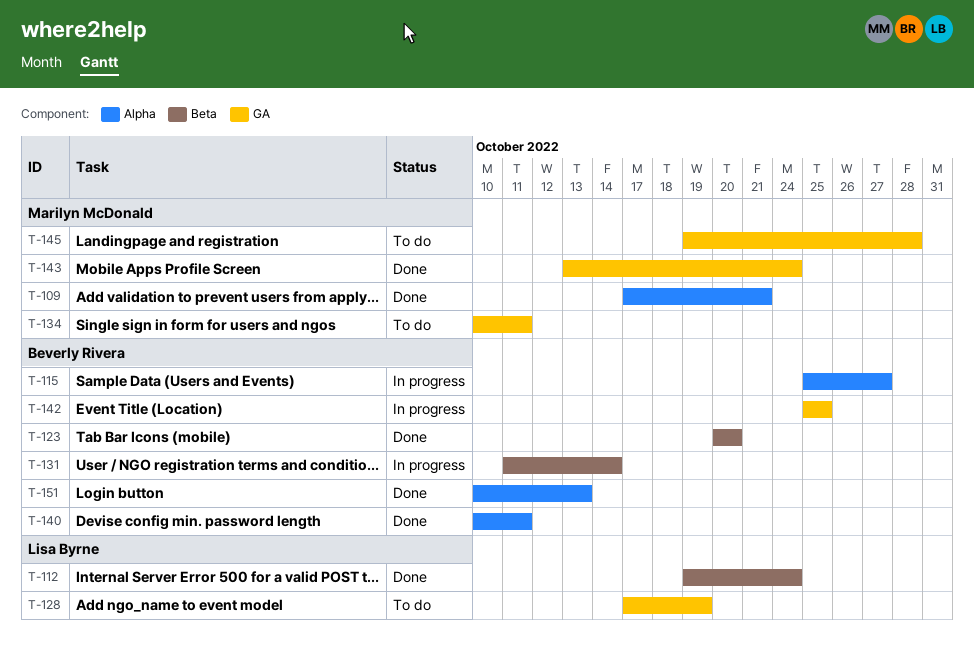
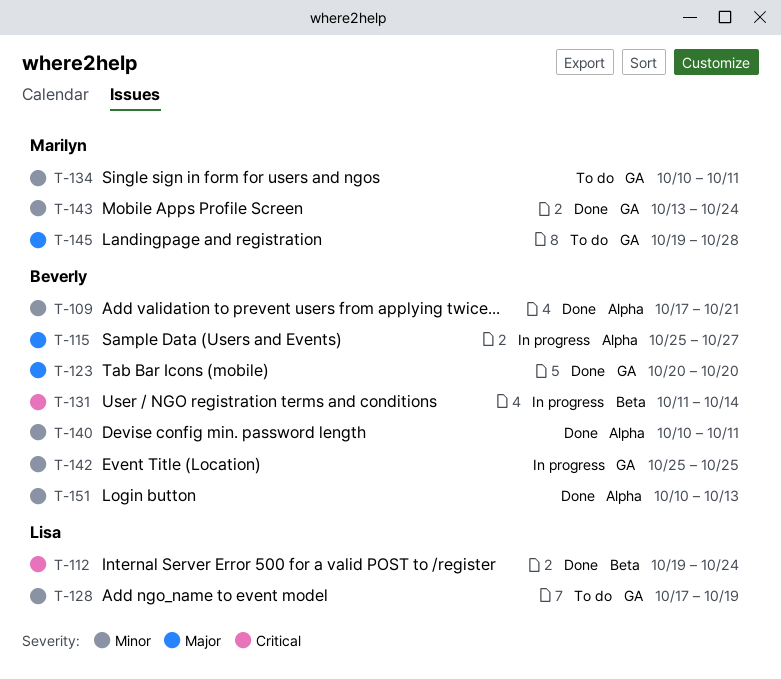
T-109, owner: Marilyn McDonald -> Beverly Rivera
T-123, label: Beta -> GA

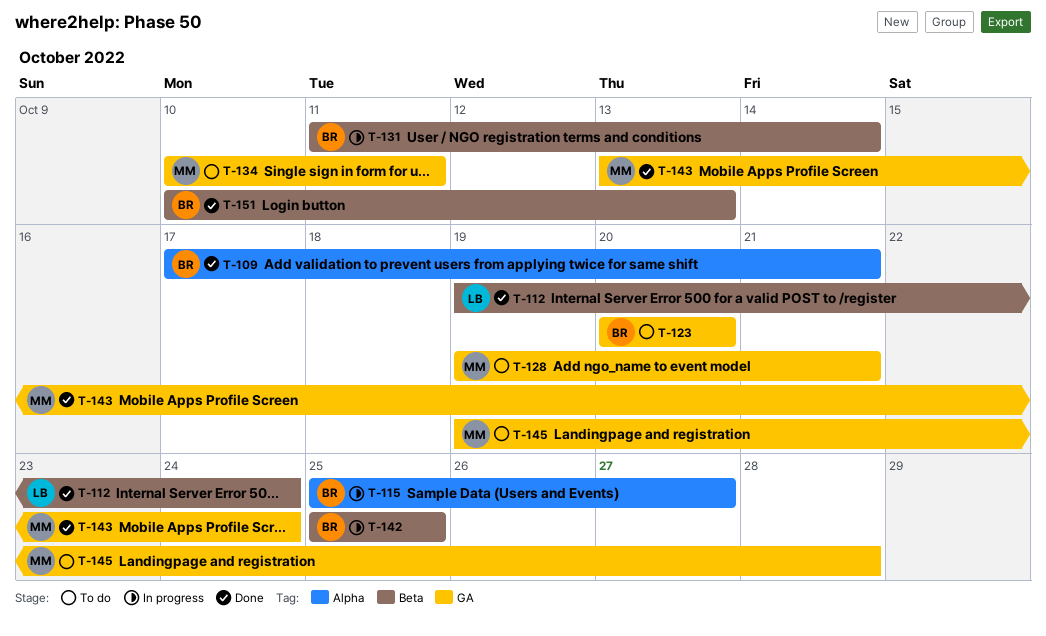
T-123, status: Done -> To do
T-128, owner: Lisa -> Marilyn
T-128, start: Oct 17 -> Oct 19
T-128, due: Oct 19 -> Oct 21
T-140: present -> none
T-142, label: GA -> Beta
T-151, label: Alpha -> Beta

